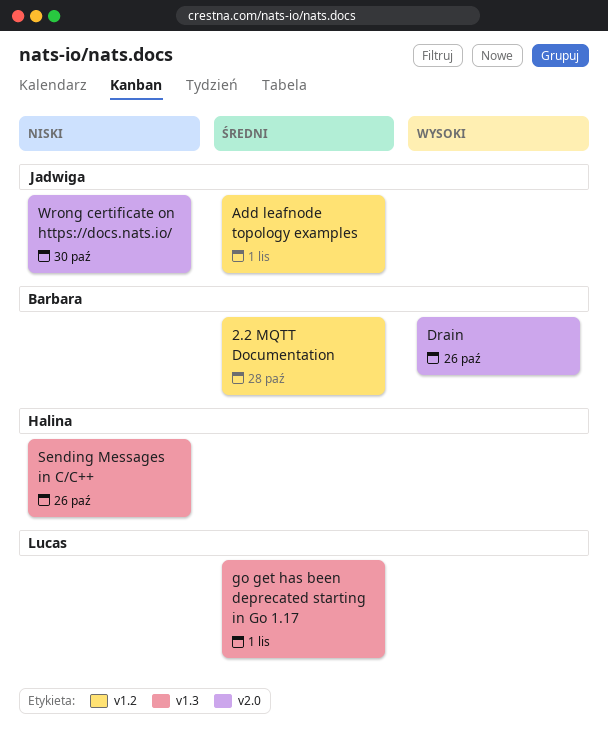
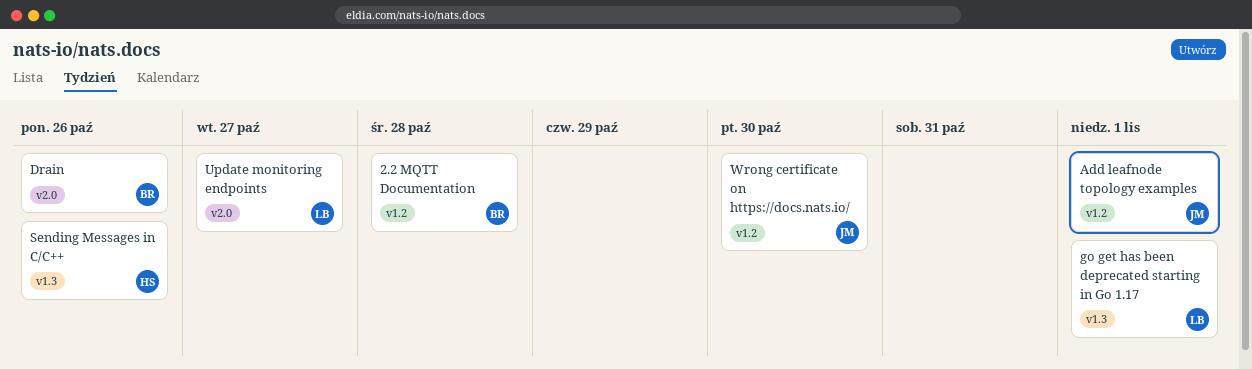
Update monitoring endpoints: none -> present
Wrong certificate on https://docs.nats.io/, label: v2.0 -> v1.2

